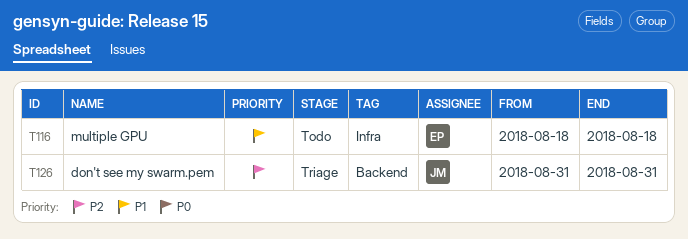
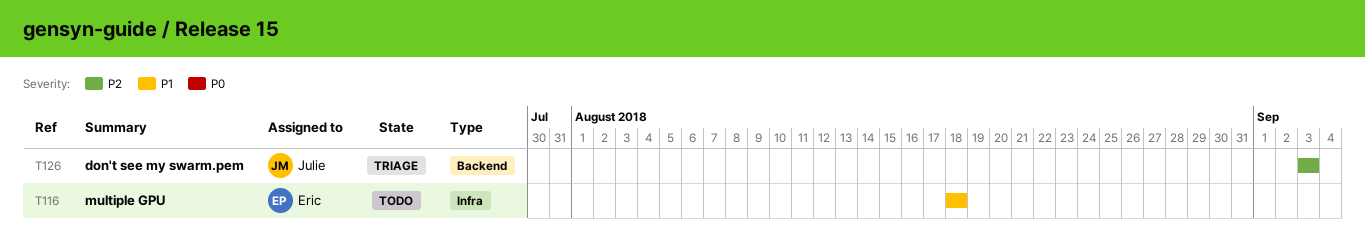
T126, start: Aug 31 -> Sep 3
T126, due: Aug 31 -> Sep 3

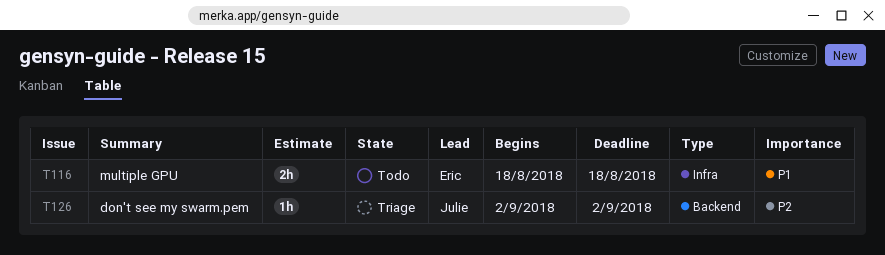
T126, start: Sep 3 -> Sep 2
T126, due: Sep 3 -> Sep 2

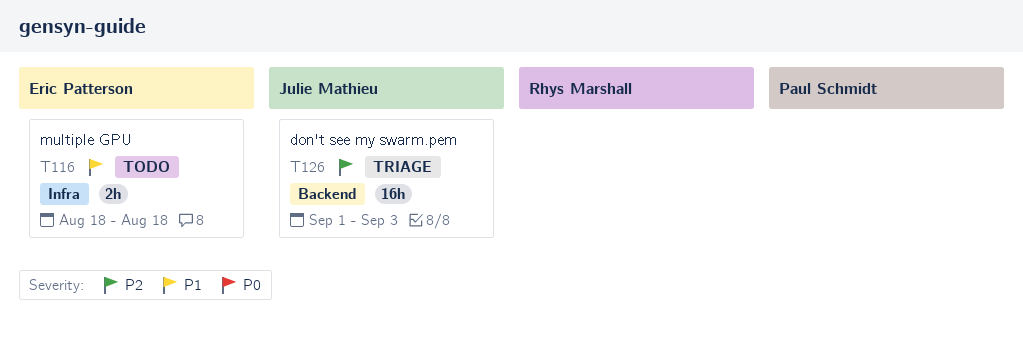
T126, estimate: 1h -> 16h
T126, start: Sep 2 -> Sep 1
T126, due: Sep 2 -> Sep 3

